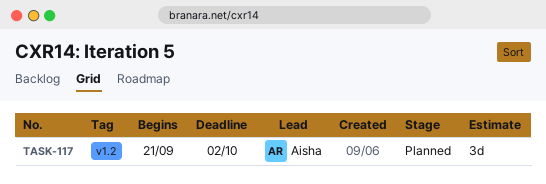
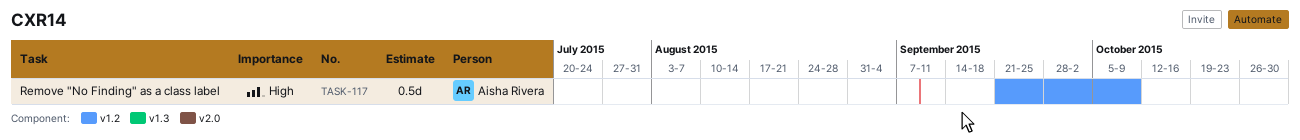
TASK-117, estimate: 3d -> 0.5d
TASK-117, due: Oct 2 -> Oct 9

